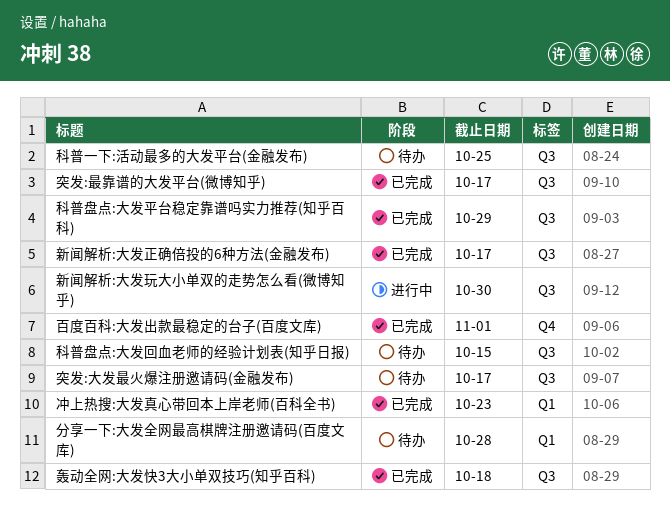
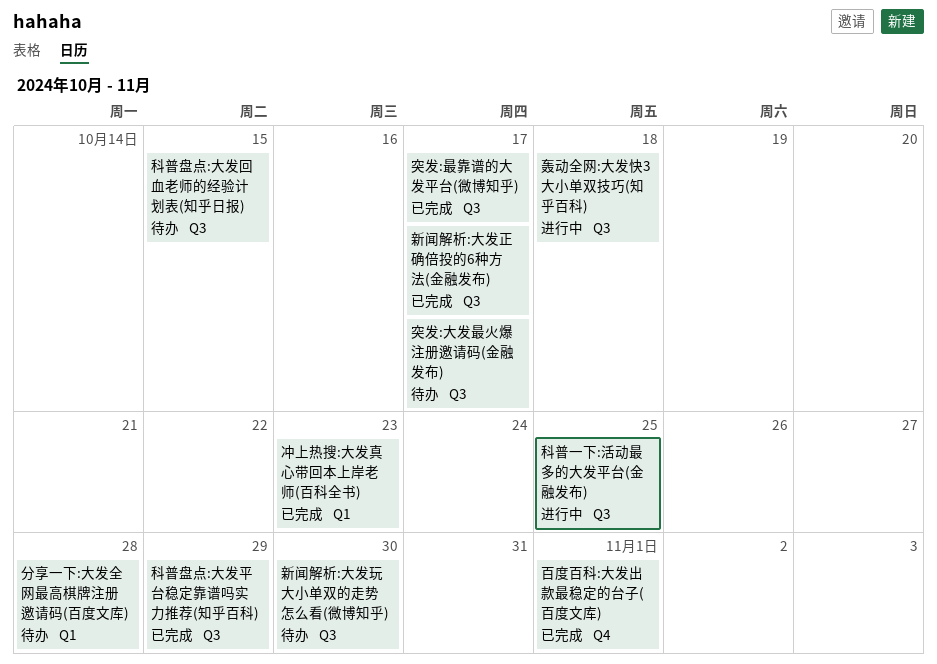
新闻解析:大发玩大小单双的走势怎么看(微博知乎), status: 进行中 -> 待办
科普一下:活动最多的大发平台(金融发布), status: 待办 -> 进行中
轰动全网:大发快3大小单双技巧(知乎百科), status: 已完成 -> 进行中

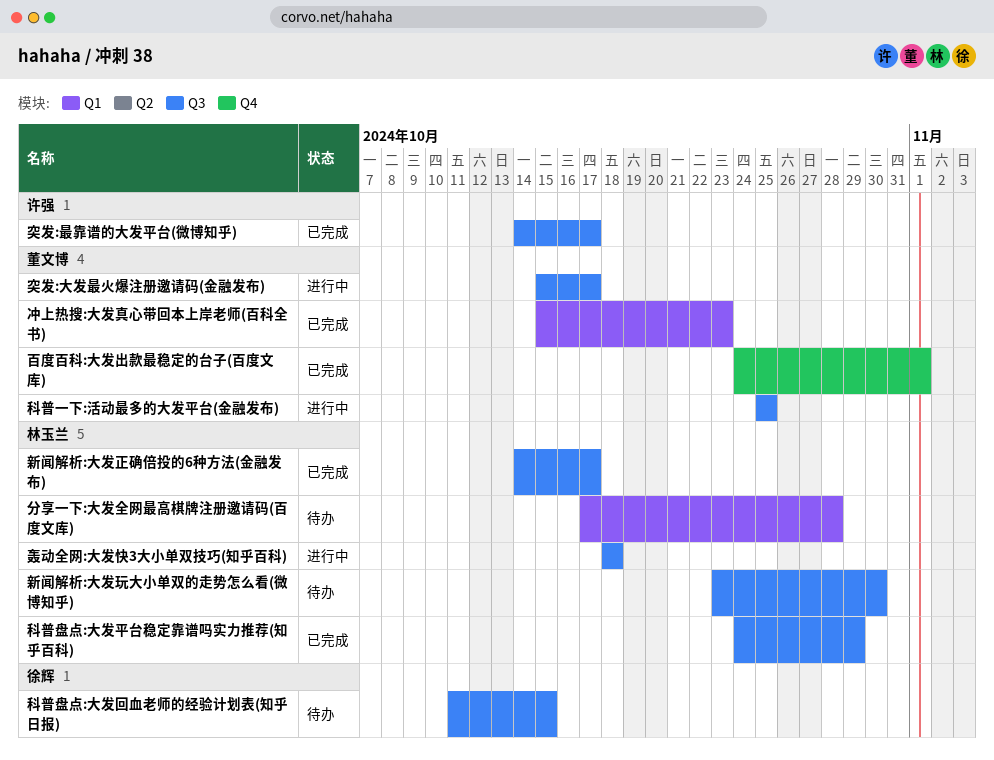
突发:大发最火爆注册邀请码(金融发布), status: 待办 -> 进行中

